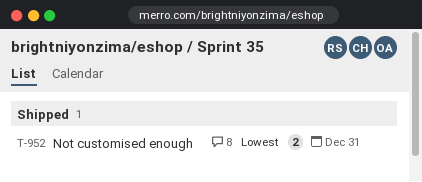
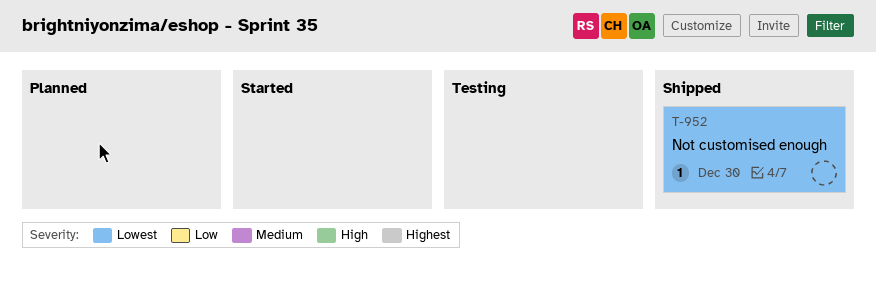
T-952, estimate: 2 -> 1
T-952, due: Dec 31 -> Dec 30

